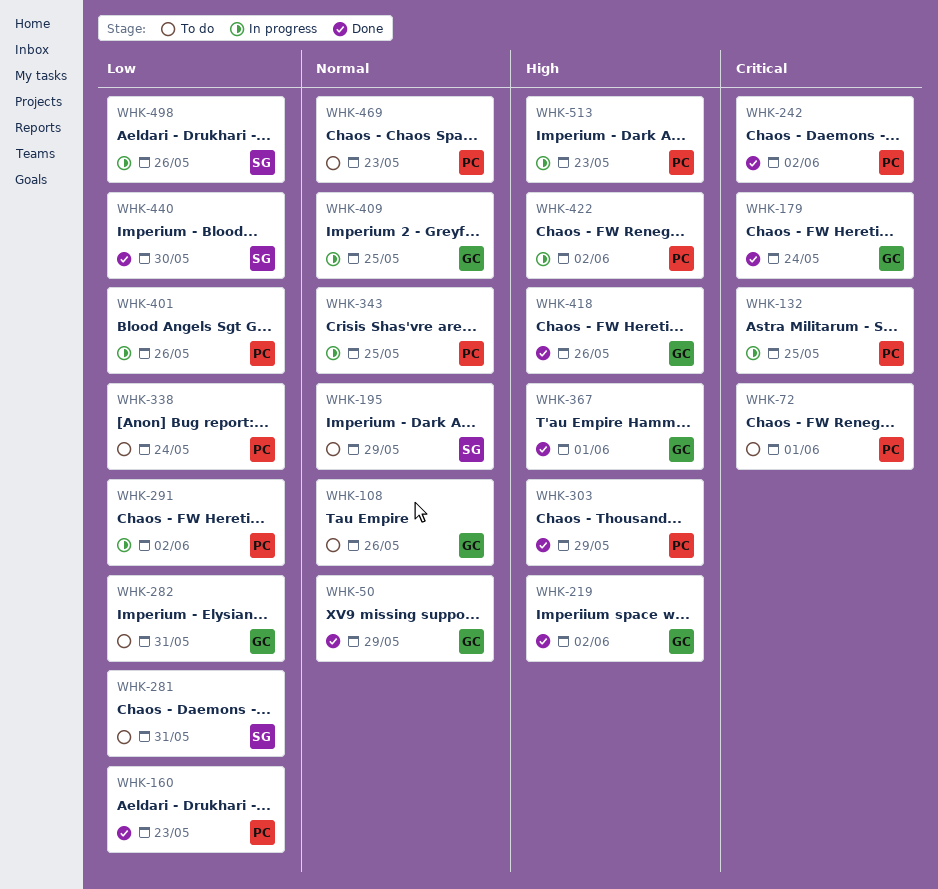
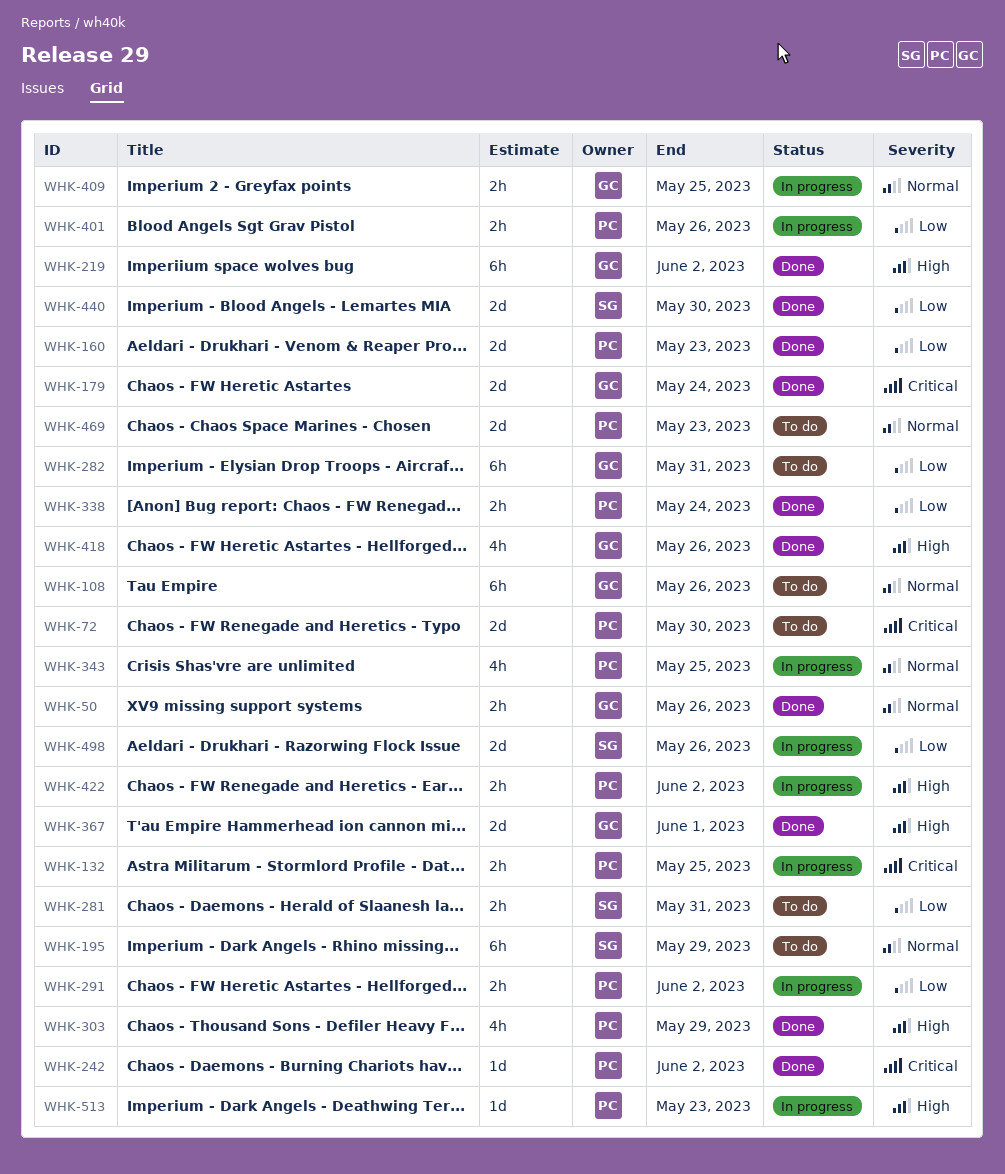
WHK-50, due: May 29 -> May 26
WHK-72, due: Jun 1 -> May 30
WHK-338, status: To do -> Done

